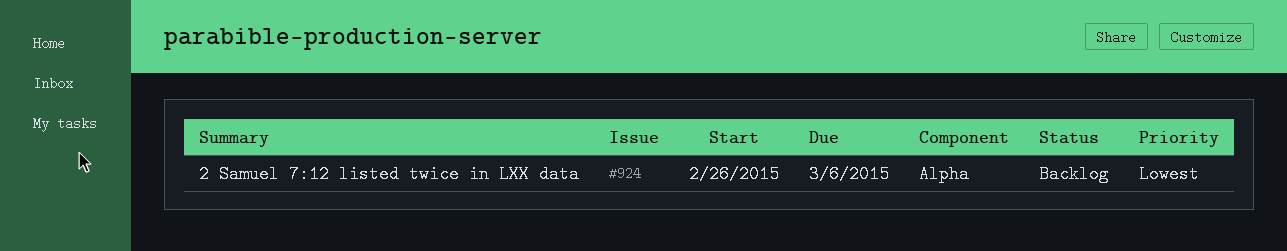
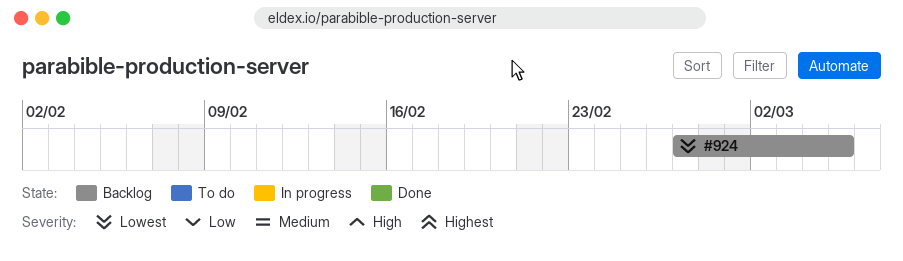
#924, start: Feb 26 -> Feb 27
#924, due: Mar 6 -> Mar 5

